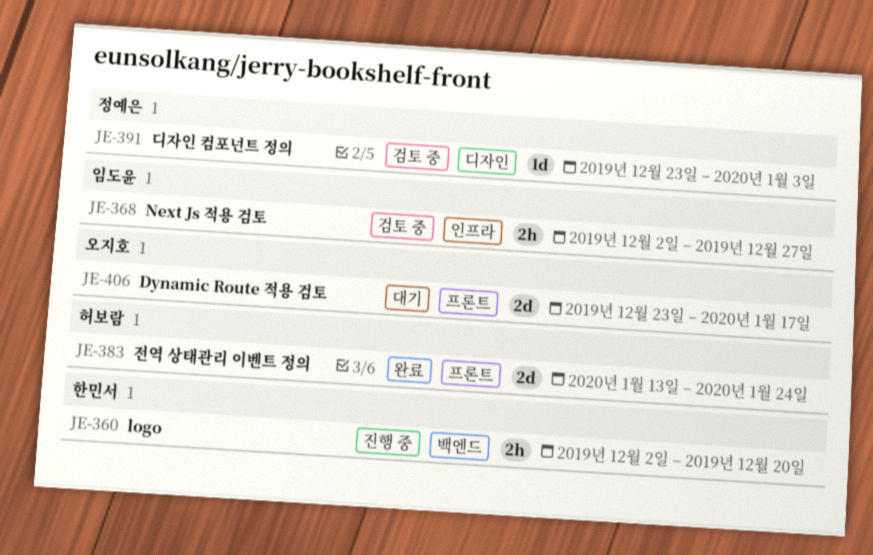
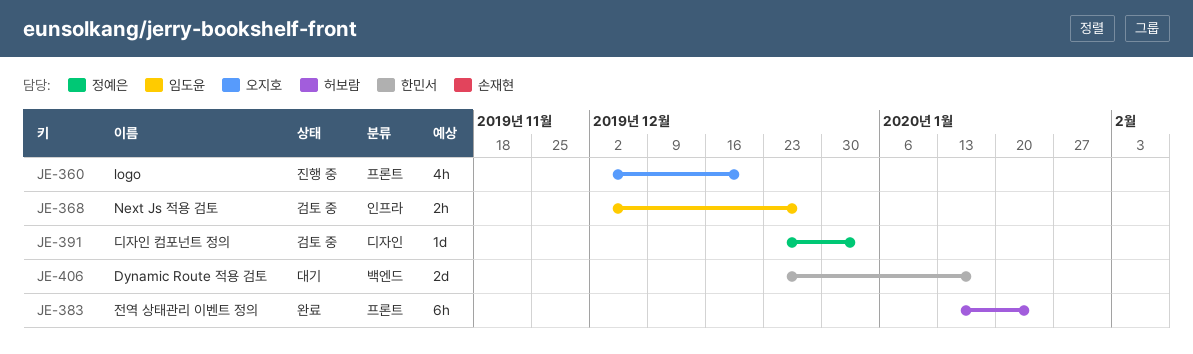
JE-360, owner: 한민서 -> 오지호
JE-360, label: 백엔드 -> 프론트
JE-360, estimate: 2h -> 4h
JE-383, estimate: 2d -> 6h
JE-406, owner: 오지호 -> 한민서
JE-406, label: 프론트 -> 백엔드

